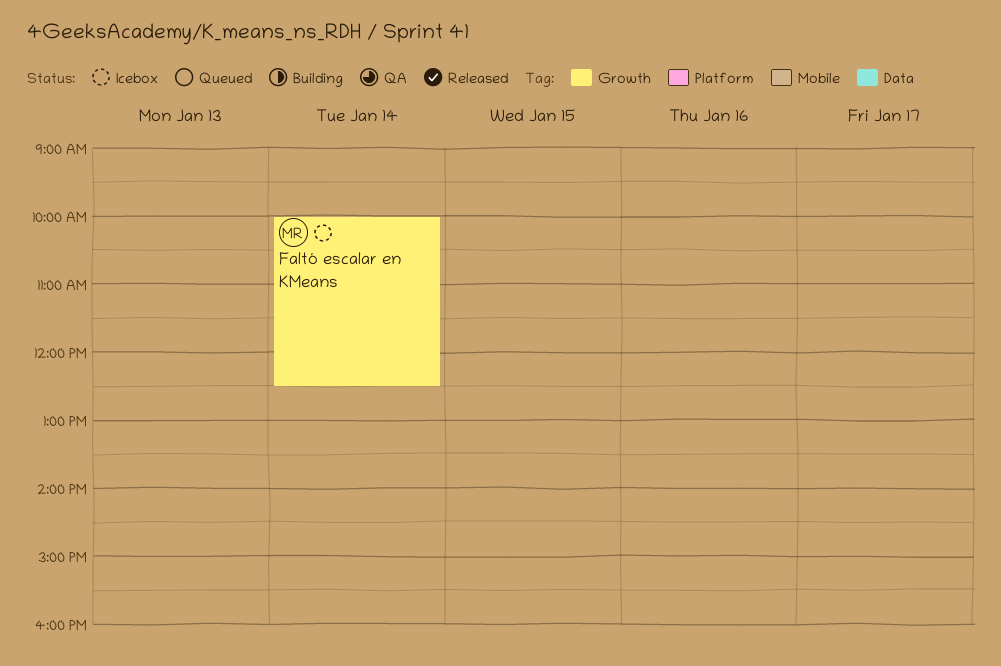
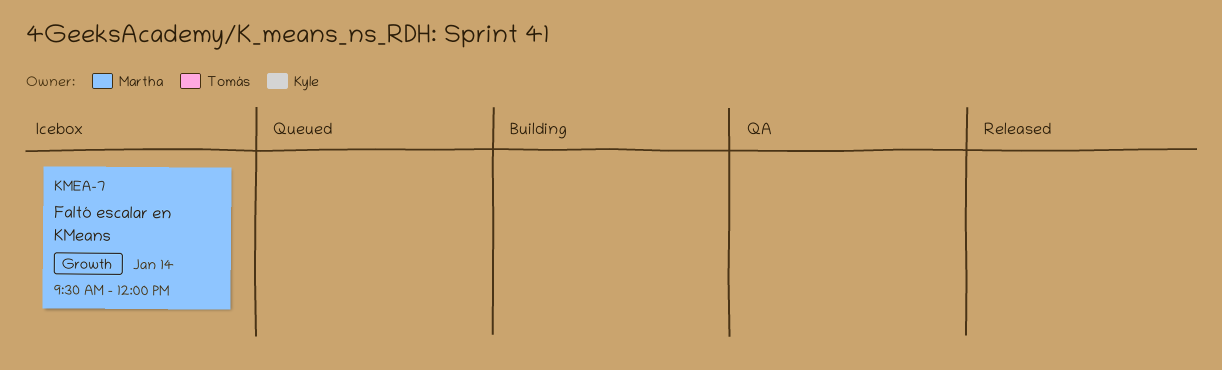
Faltó escalar en KMeans, begins: 10:00 -> 09:30
Faltó escalar en KMeans, ends: 12:30 -> 12:00

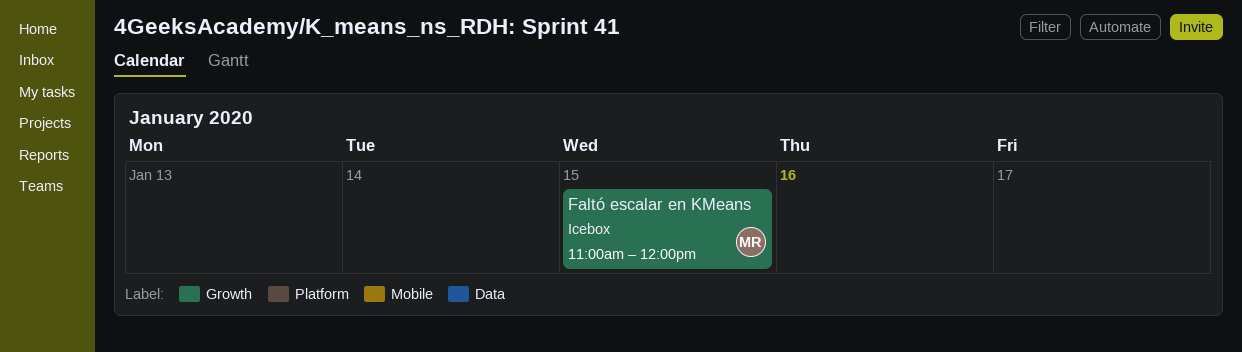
Faltó escalar en KMeans, day: Jan 14 -> Jan 15
Faltó escalar en KMeans, begins: 09:30 -> 11:00

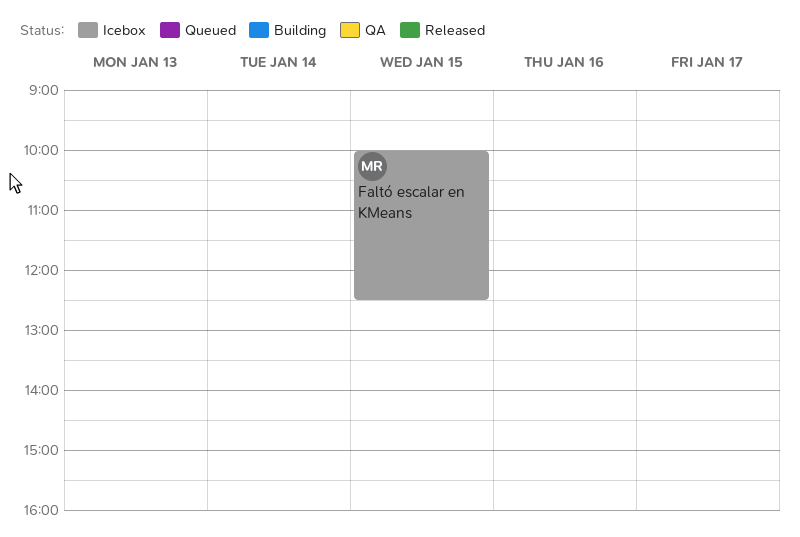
Faltó escalar en KMeans, begins: 11:00 -> 10:00
Faltó escalar en KMeans, ends: 12:00 -> 12:30

